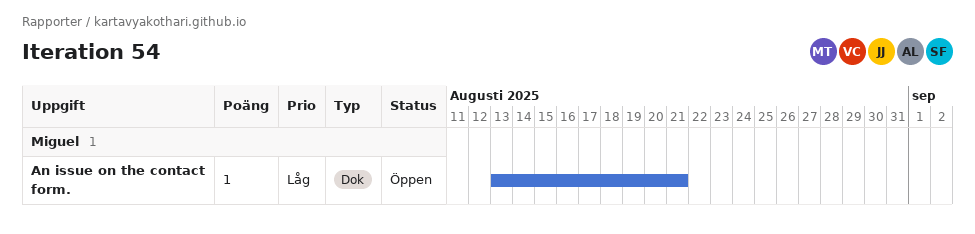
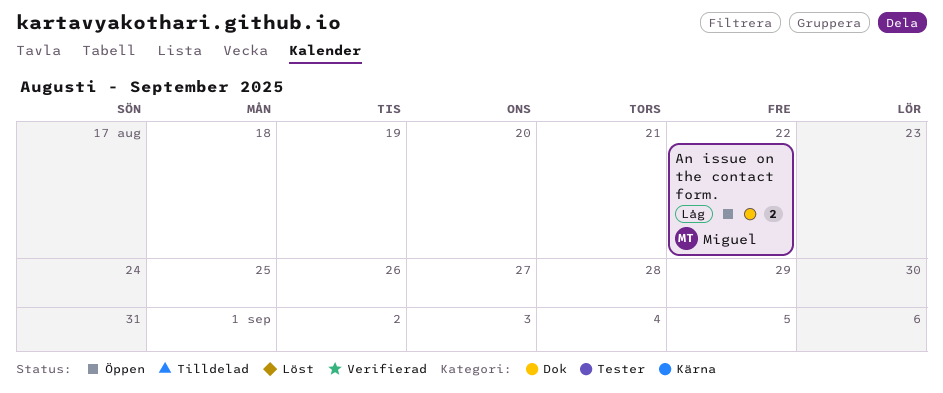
An issue on the contact form., estimate: 1 -> 2
An issue on the contact form., due: Aug 21 -> Aug 22

